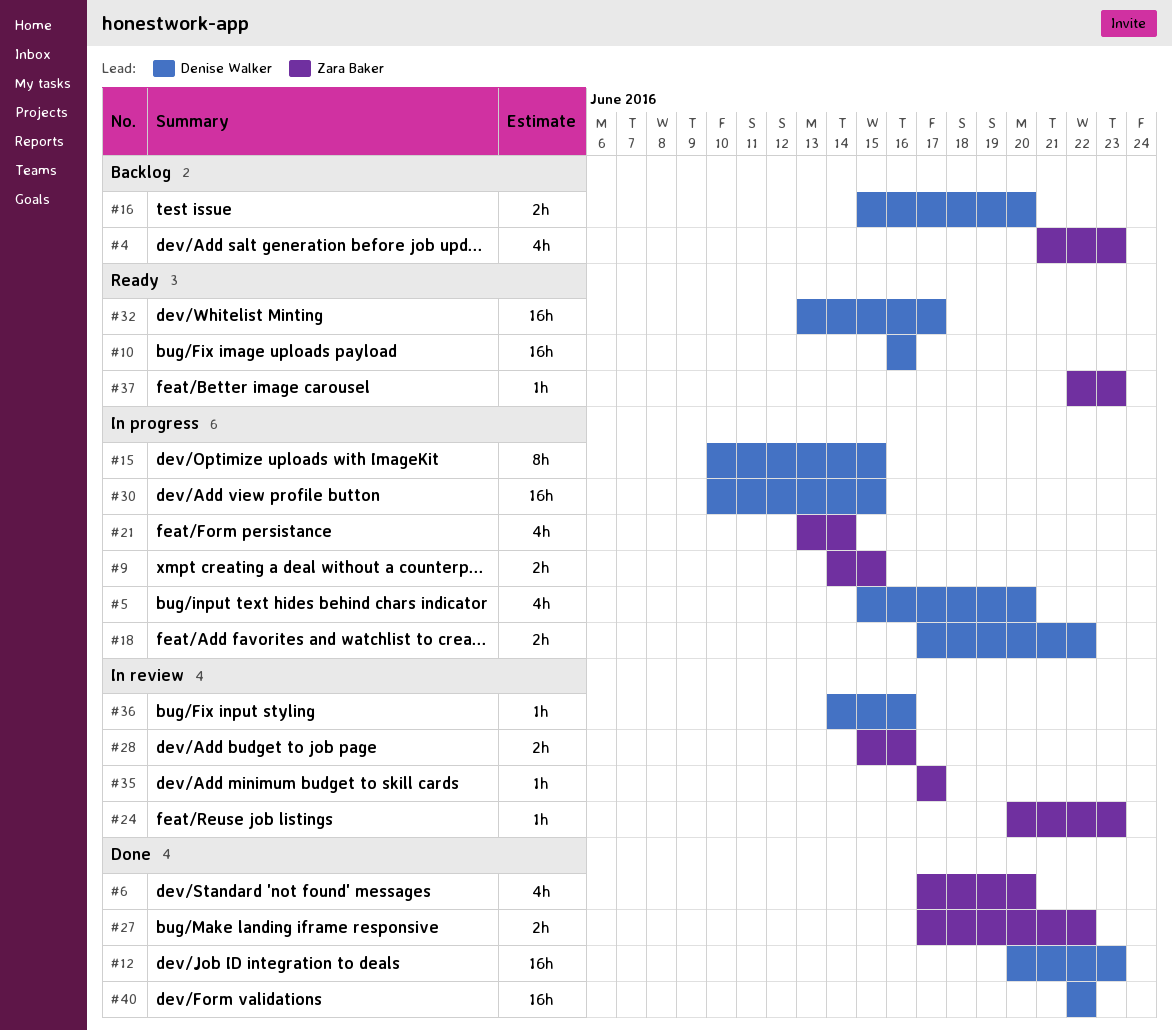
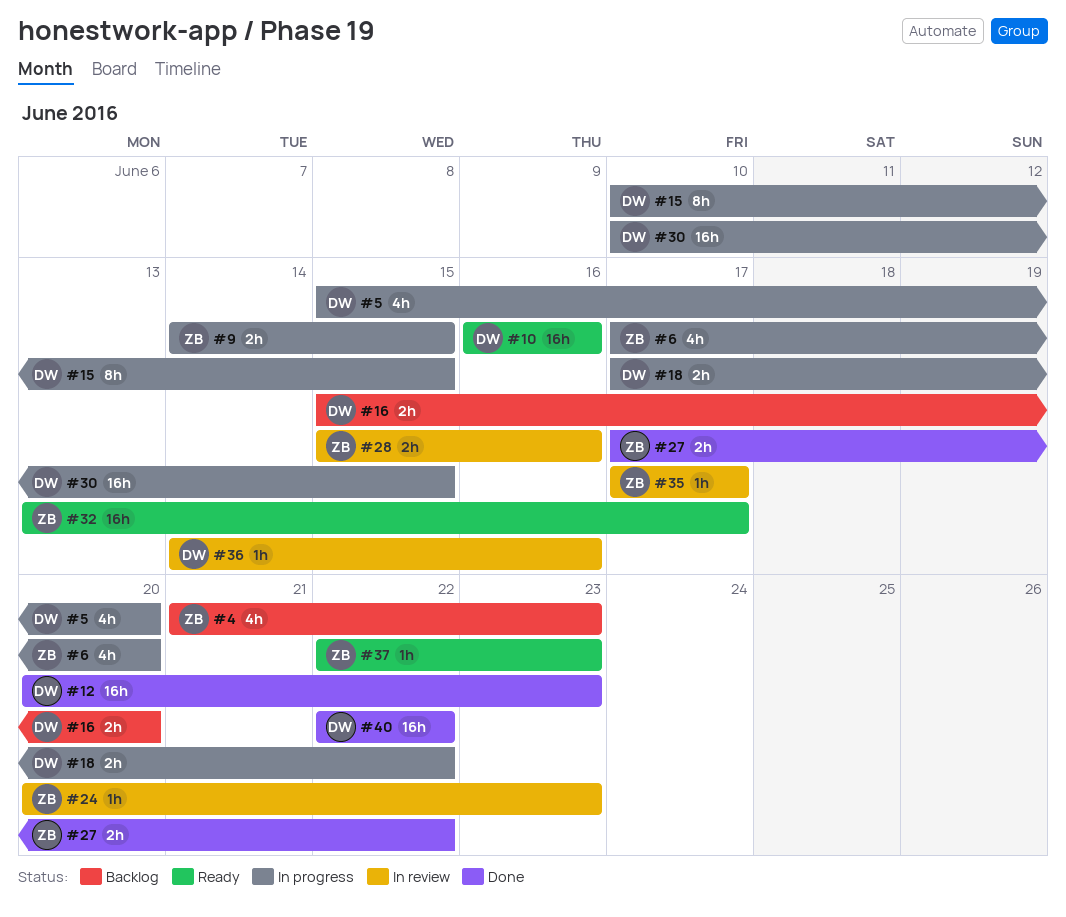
#6, status: Done -> In progress
#21: present -> none
#32, owner: Denise Walker -> Zara Baker

